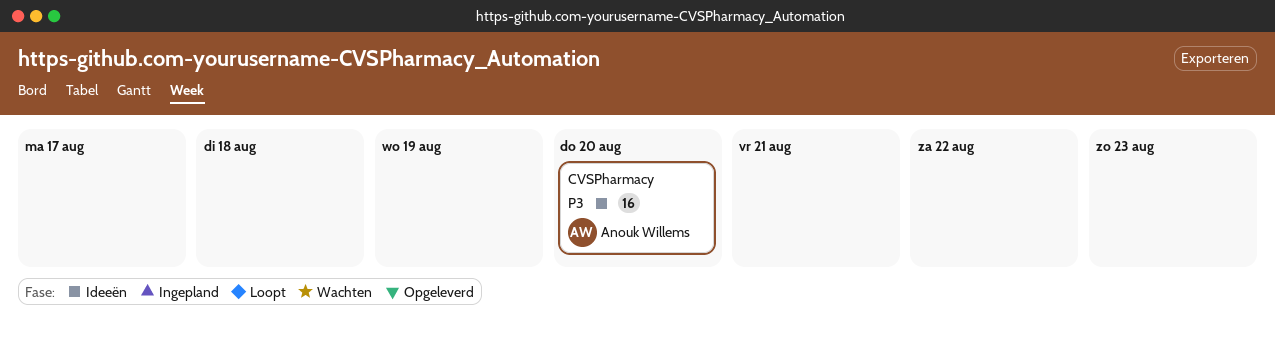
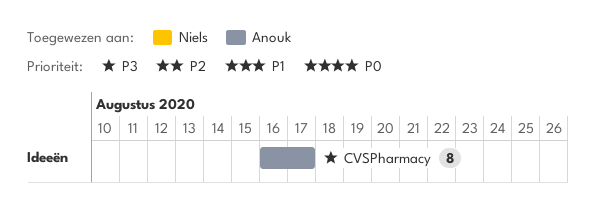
CVSPharmacy, estimate: 16 -> 8
CVSPharmacy, due: Aug 20 -> Aug 17

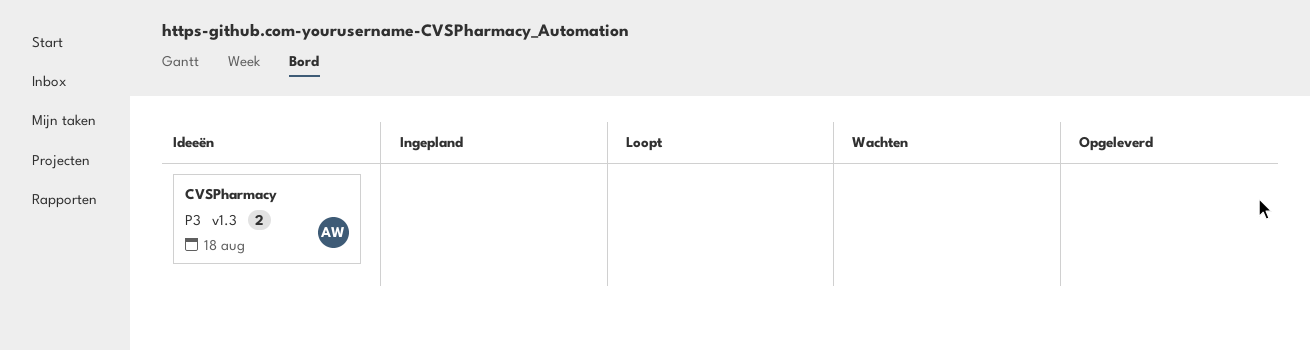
CVSPharmacy, estimate: 8 -> 2
CVSPharmacy, due: Aug 17 -> Aug 18

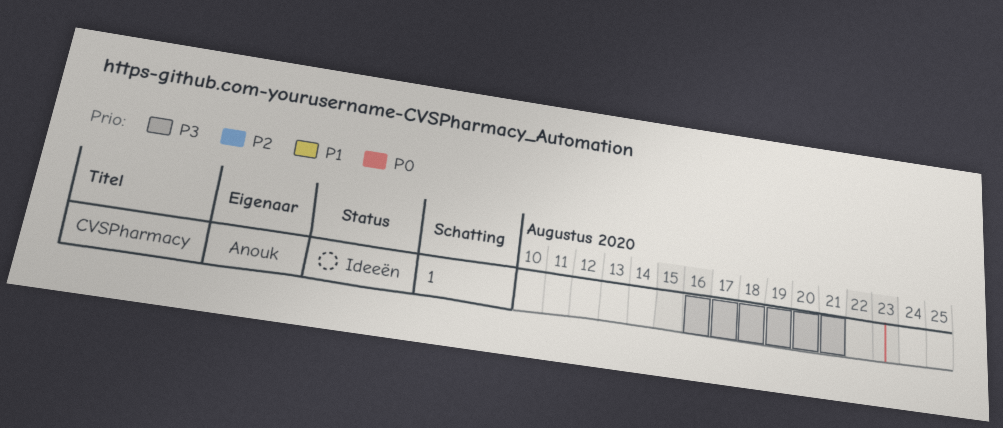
CVSPharmacy, estimate: 2 -> 1
CVSPharmacy, due: Aug 18 -> Aug 21

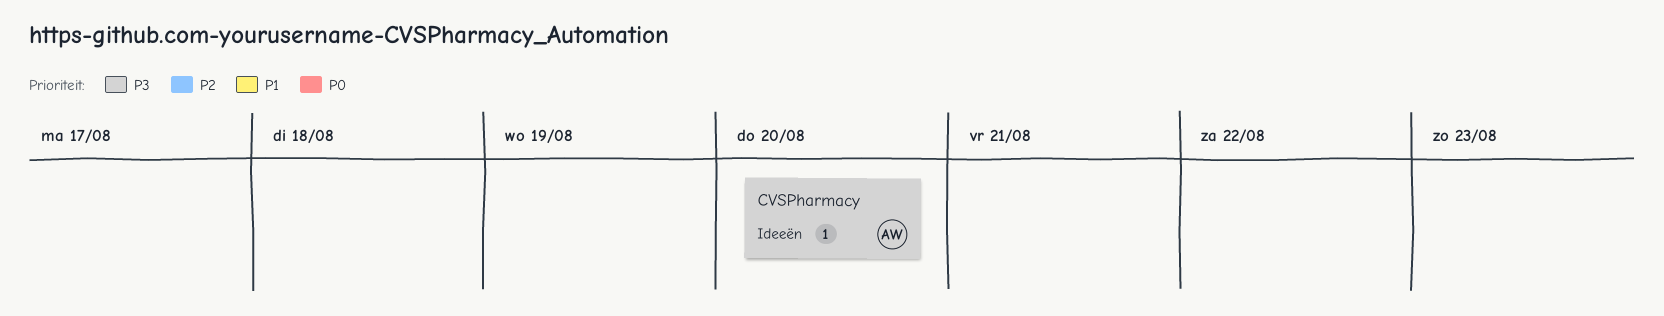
CVSPharmacy, due: Aug 21 -> Aug 20

